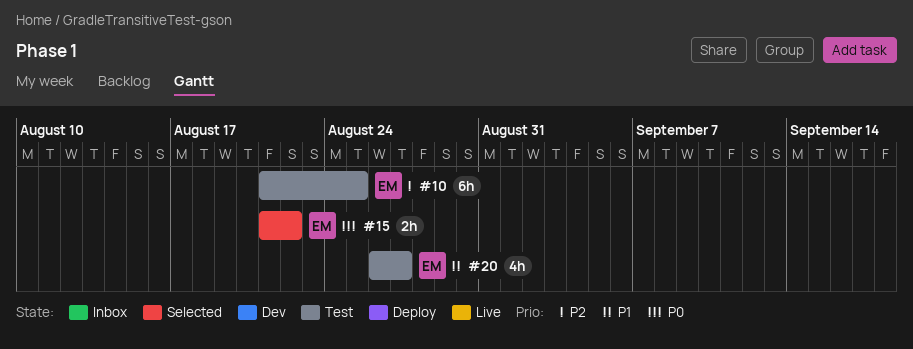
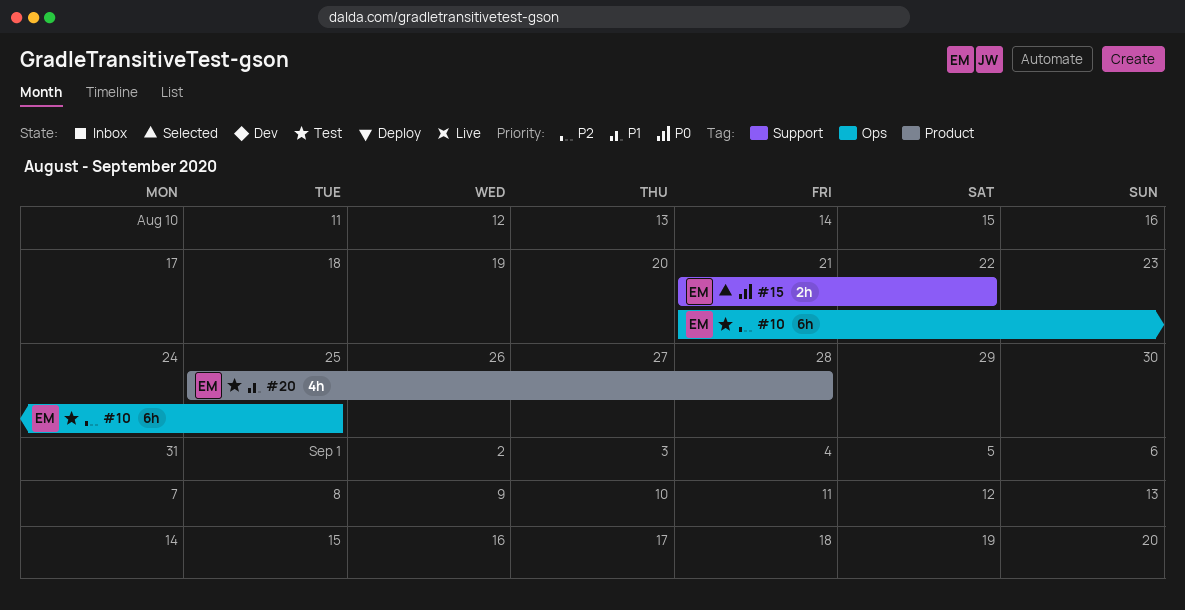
#20, start: Aug 26 -> Aug 25
#20, due: Aug 27 -> Aug 28

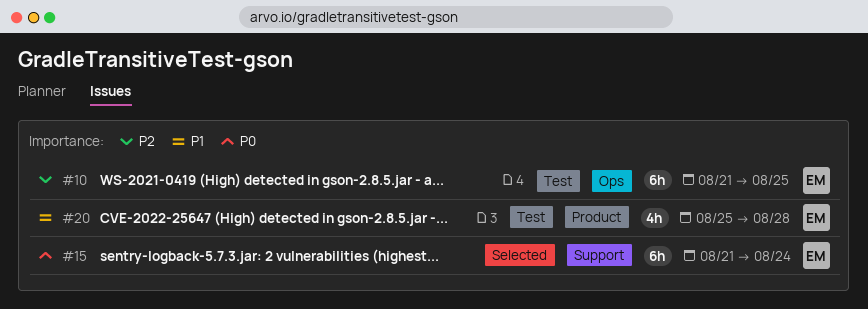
#15, estimate: 2h -> 6h
#15, due: Aug 22 -> Aug 24

